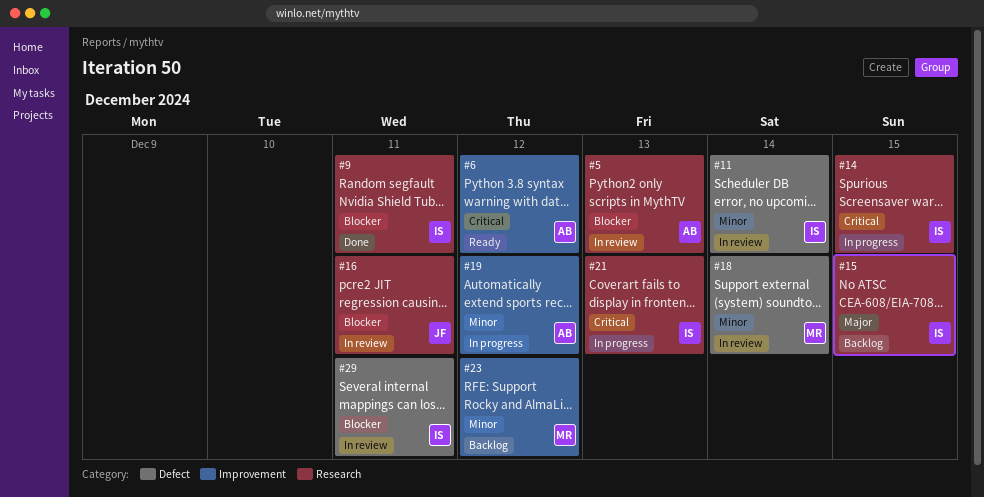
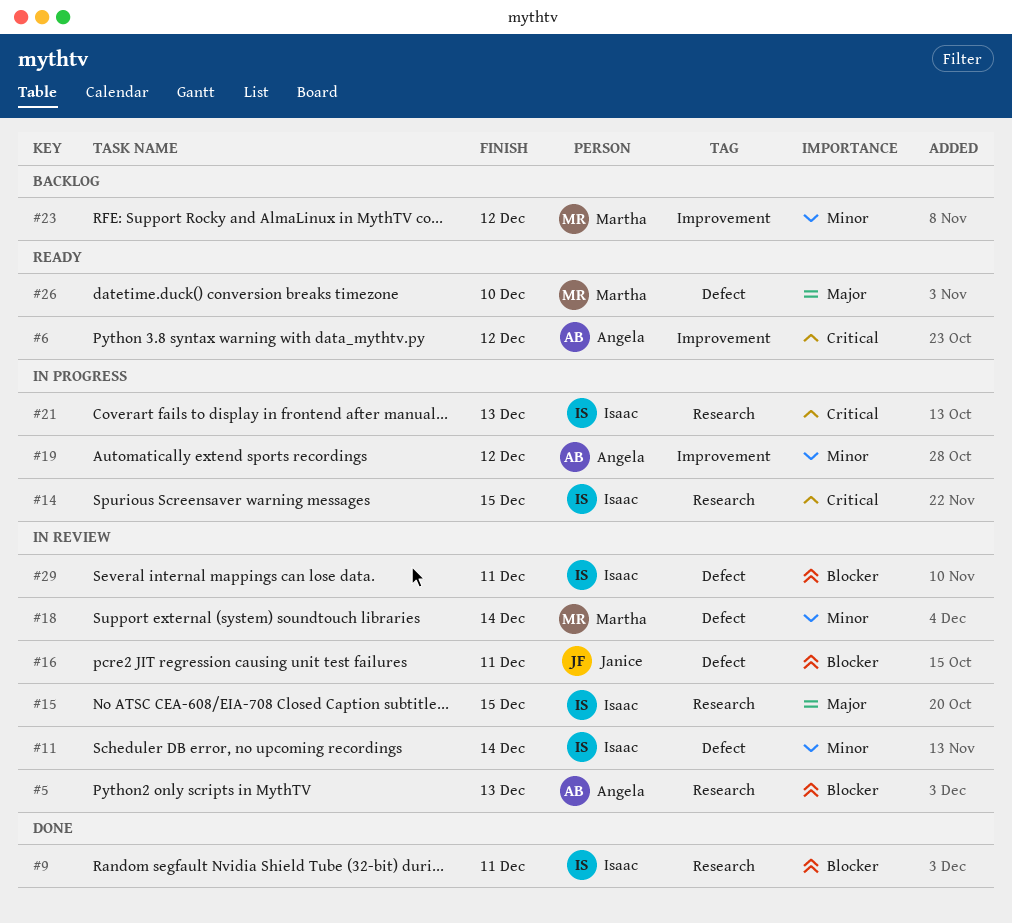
#15, status: Backlog -> In review
#16, label: Research -> Defect
#26: none -> present

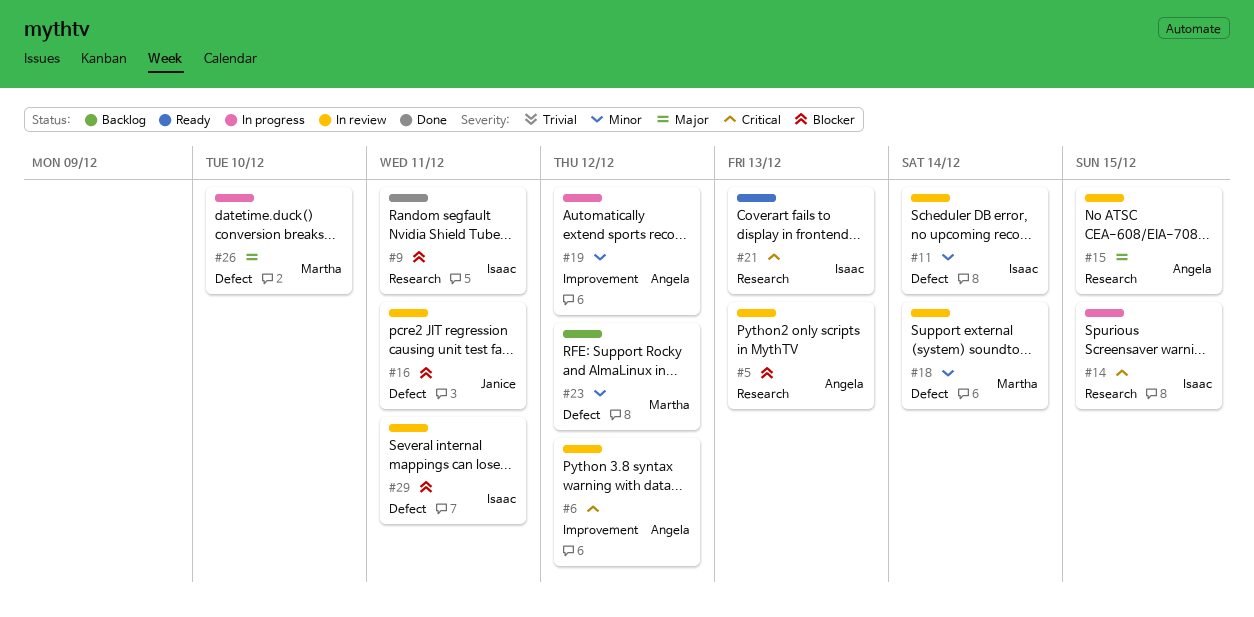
#6, status: Ready -> In review
#15, owner: Isaac -> Angela
#21, status: In progress -> Ready
#23, label: Improvement -> Defect
#26, status: Ready -> In progress

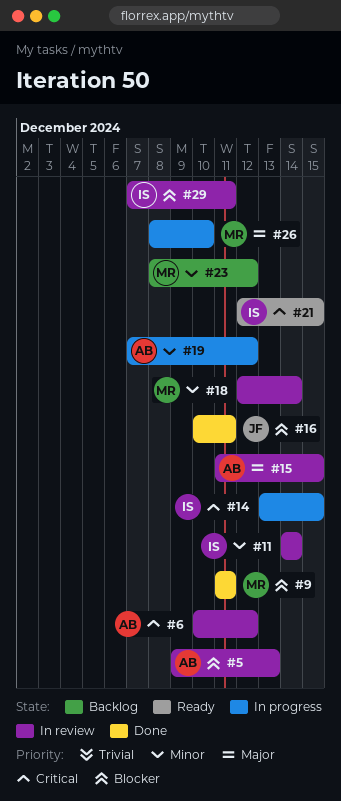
#9, owner: Isaac -> Martha
#16, status: In review -> Done
#21, due: Dec 13 -> Dec 15

